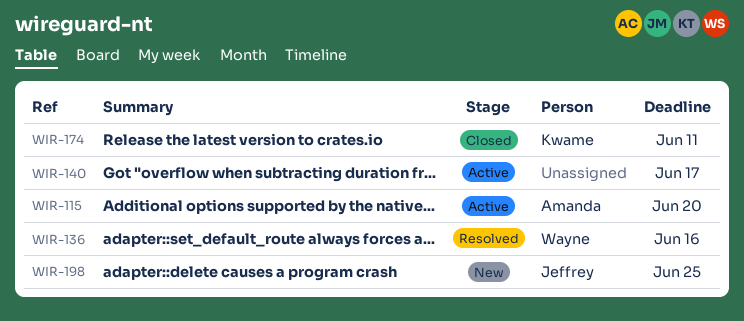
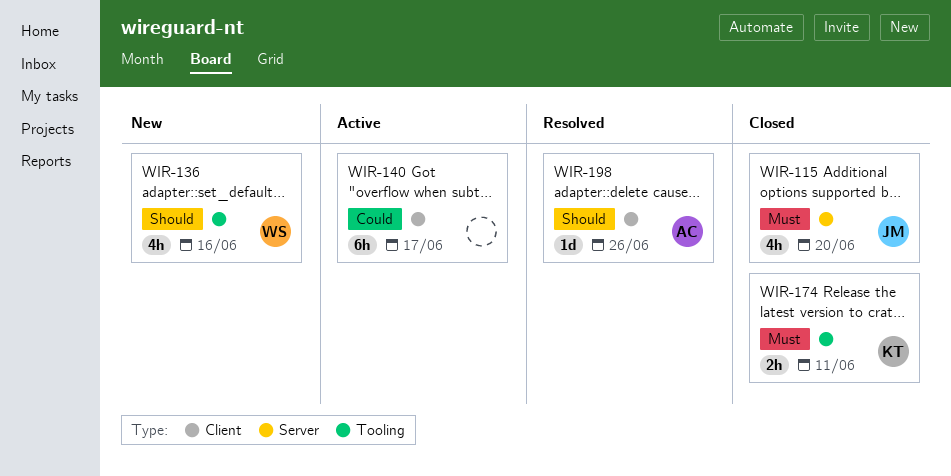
WIR-115, status: Active -> Closed
WIR-115, owner: Amanda -> Jeffrey
WIR-136, status: Resolved -> New
WIR-198, status: New -> Resolved
WIR-198, owner: Jeffrey -> Amanda
WIR-198, due: Jun 25 -> Jun 26

